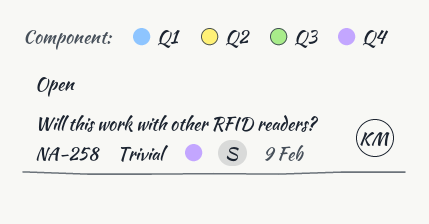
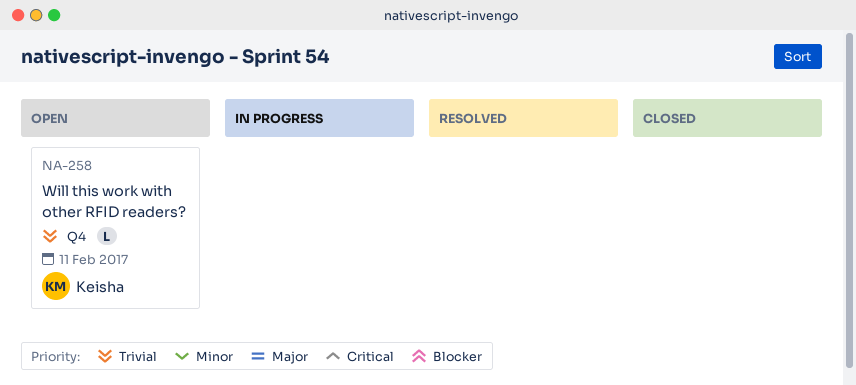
NA-258, estimate: S -> L
NA-258, due: Feb 9 -> Feb 11

